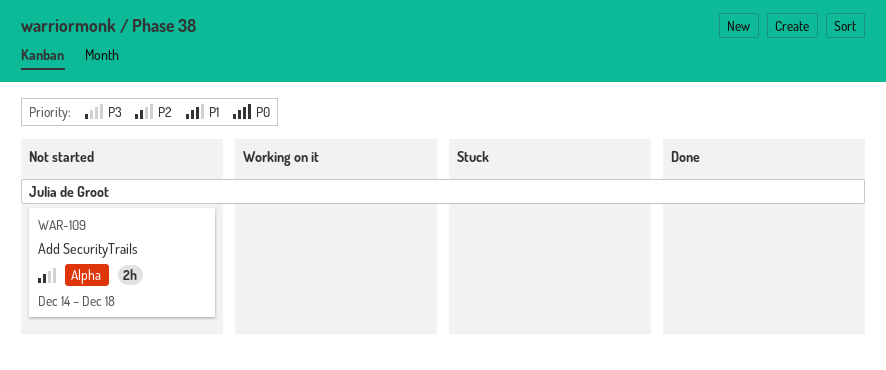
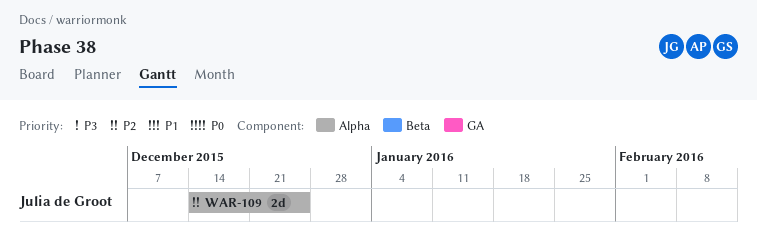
WAR-109, estimate: 2h -> 2d
WAR-109, due: Dec 18 -> Dec 25

